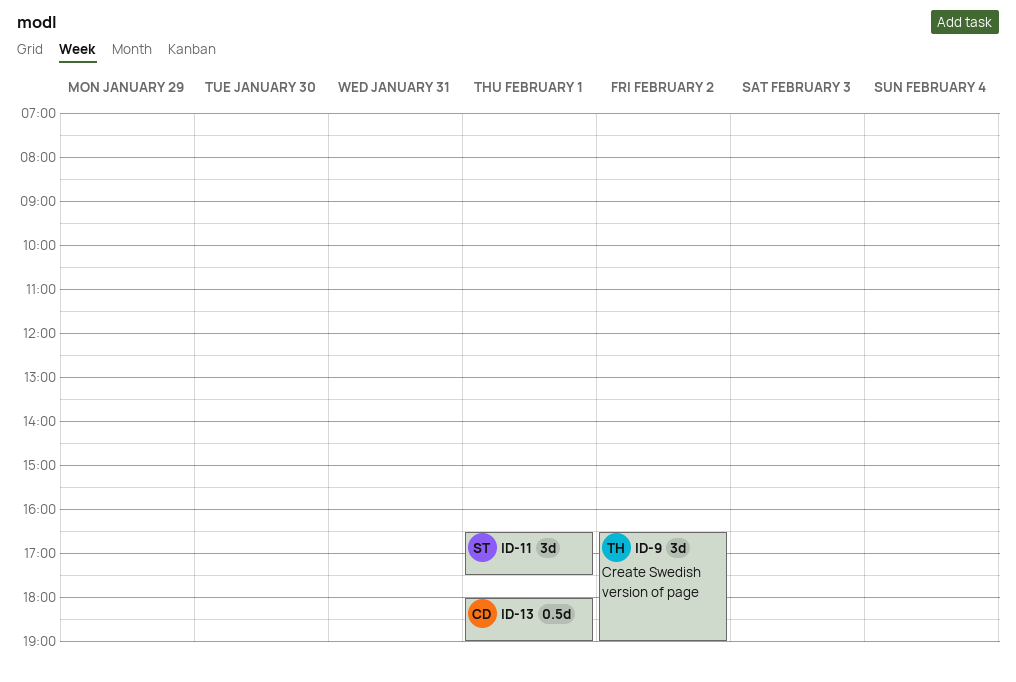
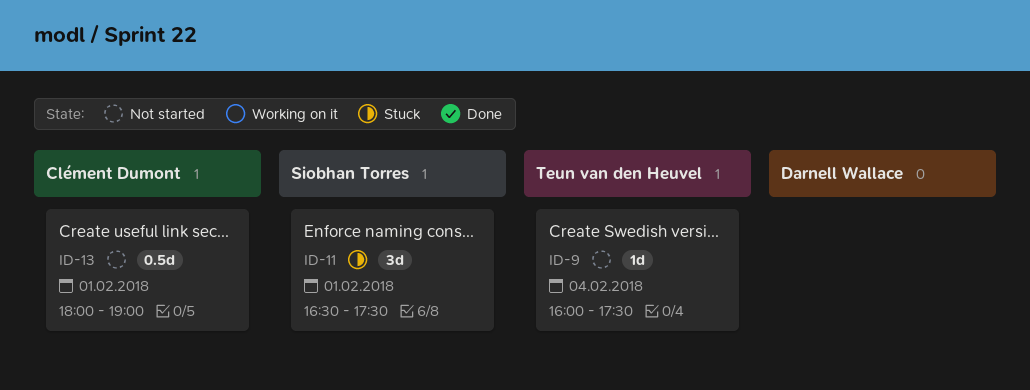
ID-9, estimate: 3d -> 1d
ID-9, day: Feb 2 -> Feb 4
ID-9, begins: 16:30 -> 16:00
ID-9, ends: 19:00 -> 17:30

